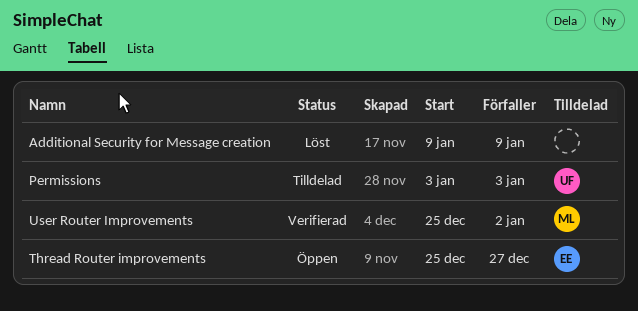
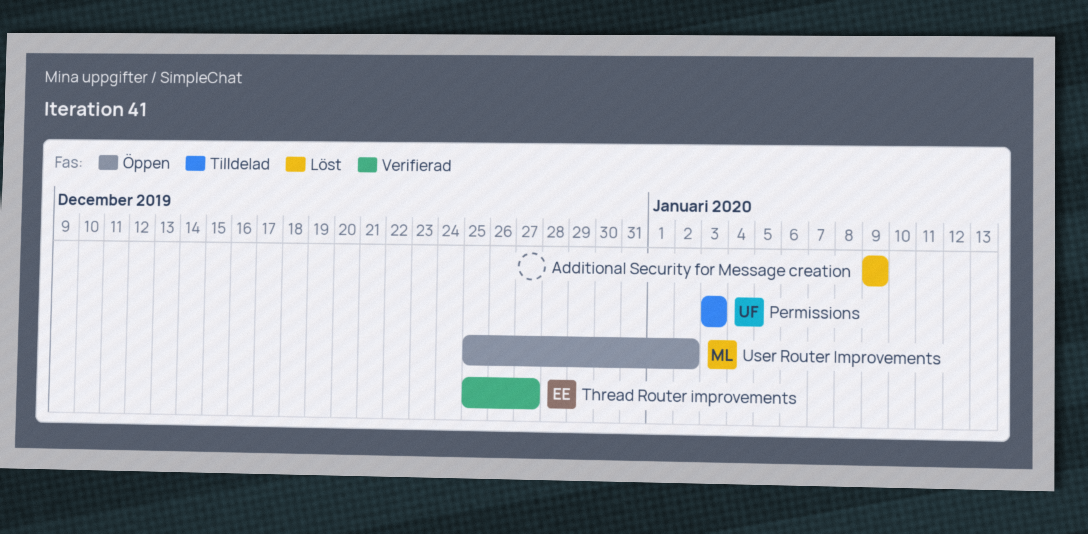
Thread Router improvements, status: Öppen -> Verifierad
User Router Improvements, status: Verifierad -> Öppen

